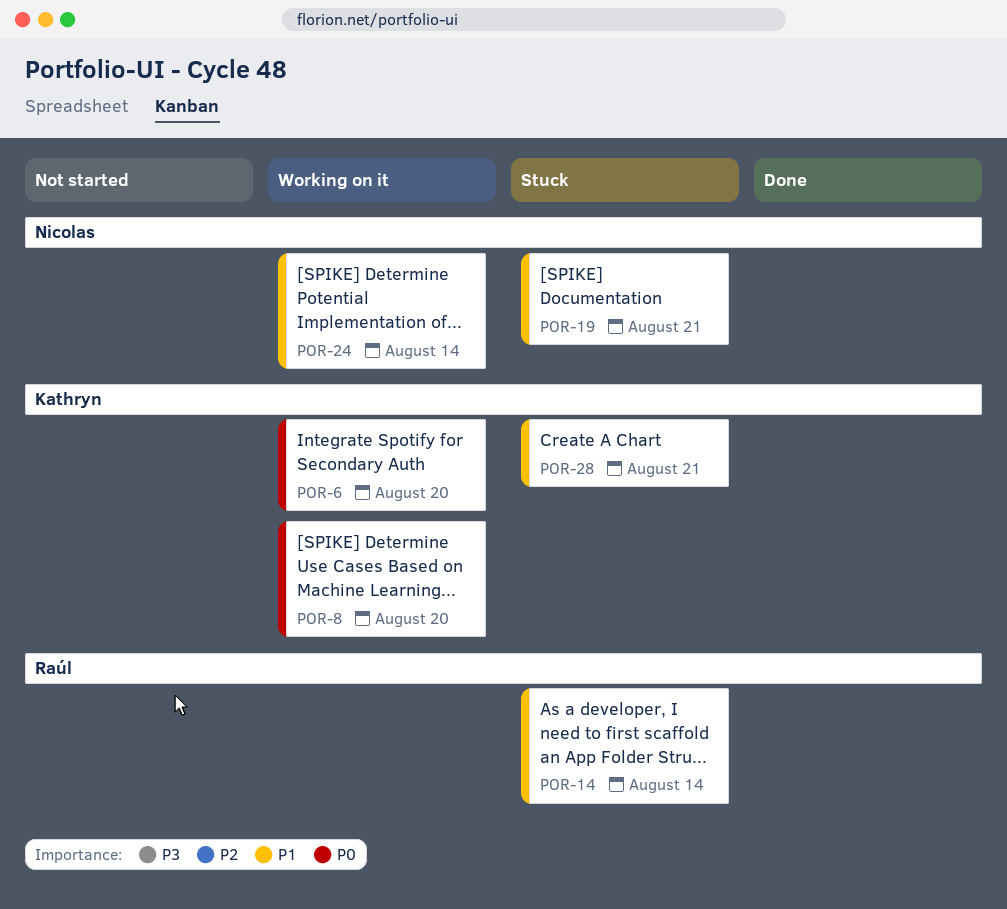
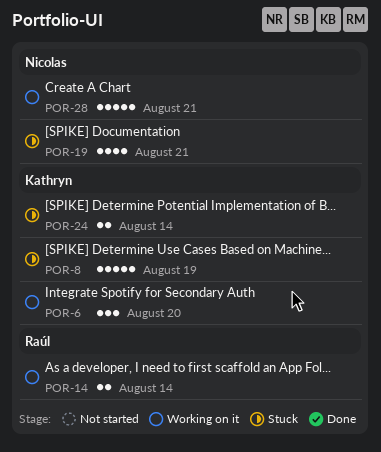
POR-8, status: Working on it -> Stuck
POR-8, due: Aug 20 -> Aug 19
POR-14, status: Stuck -> Working on it
POR-24, status: Working on it -> Stuck
POR-24, owner: Nicolas -> Kathryn
POR-28, status: Stuck -> Working on it
POR-28, owner: Kathryn -> Nicolas

